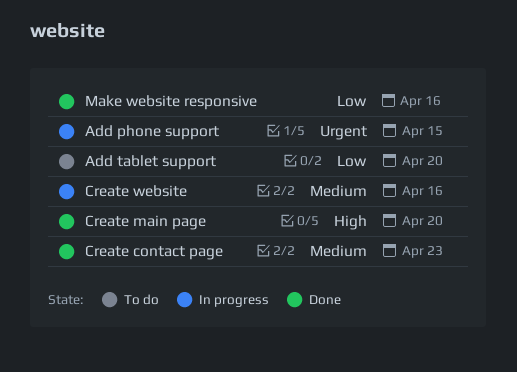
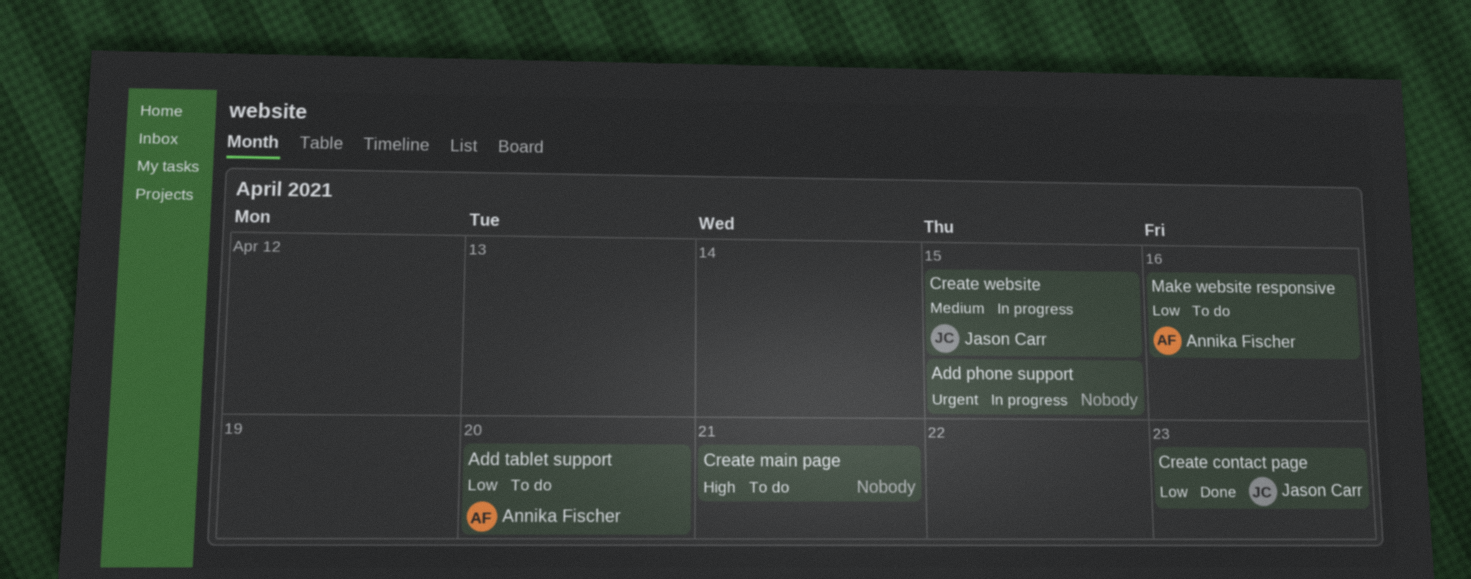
Create contact page, priority: Medium -> Low
Create main page, status: Done -> To do
Create main page, due: Apr 20 -> Apr 21
Create website, due: Apr 16 -> Apr 15
Make website responsive, status: Done -> To do

